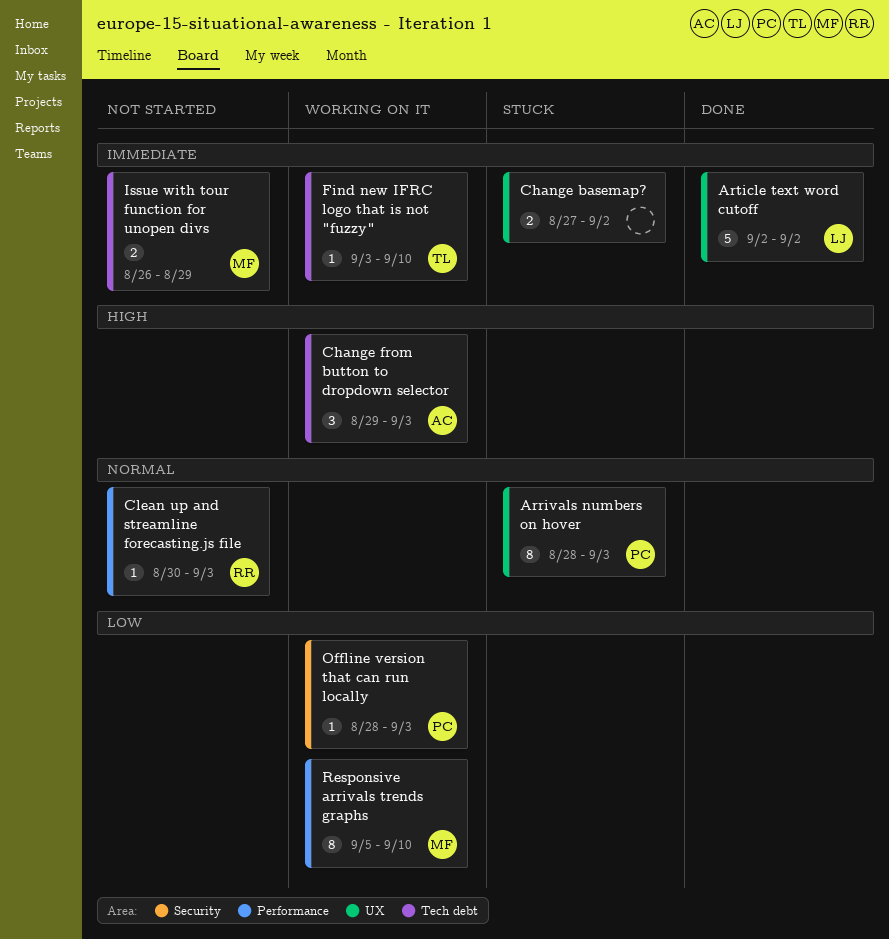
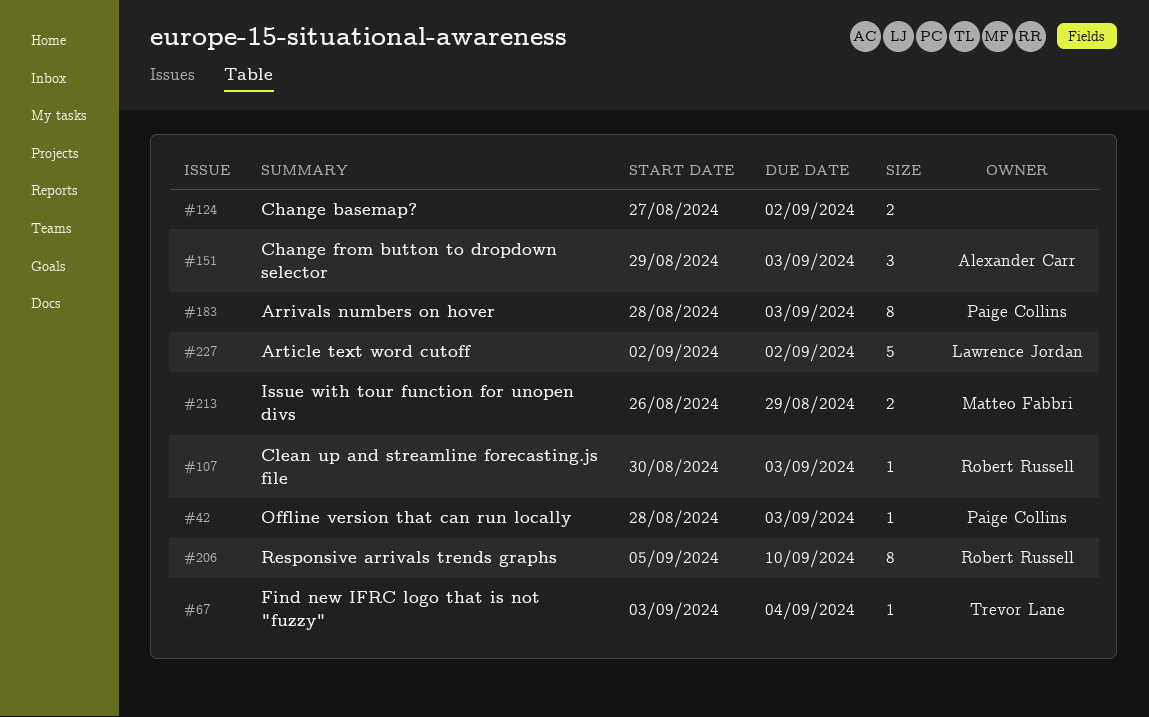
Find new IFRC logo that is not "fuzzy", due: Sep 10 -> Sep 4
Responsive arrivals trends graphs, owner: Matteo Fabbri -> Robert Russell

